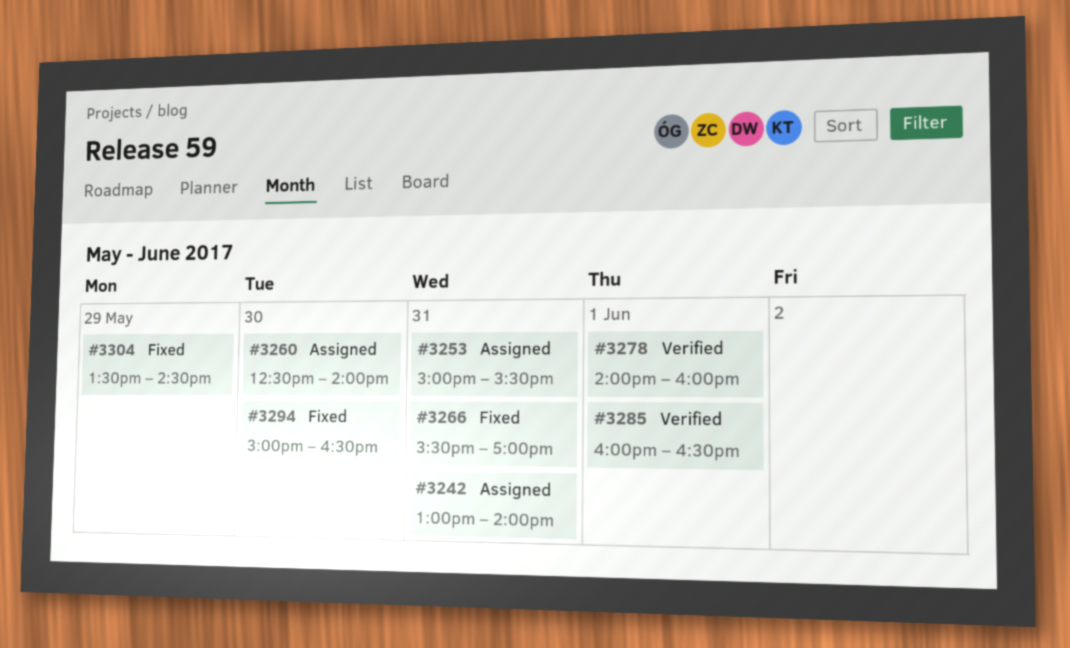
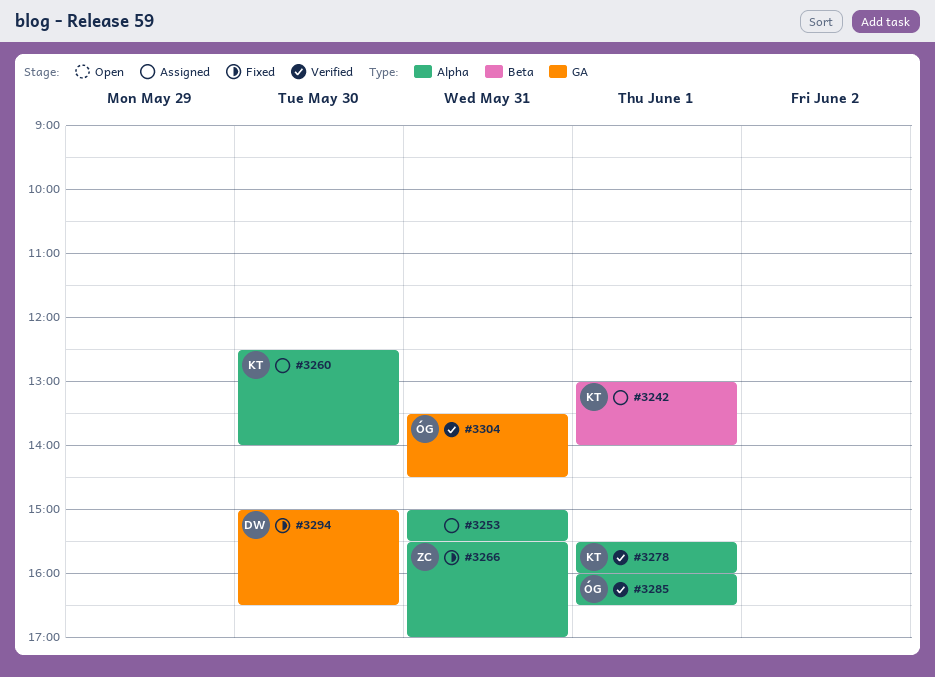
#3242, day: May 31 -> Jun 1
#3278, begins: 14:00 -> 15:30
#3304, status: Fixed -> Verified
#3304, day: May 29 -> May 31

